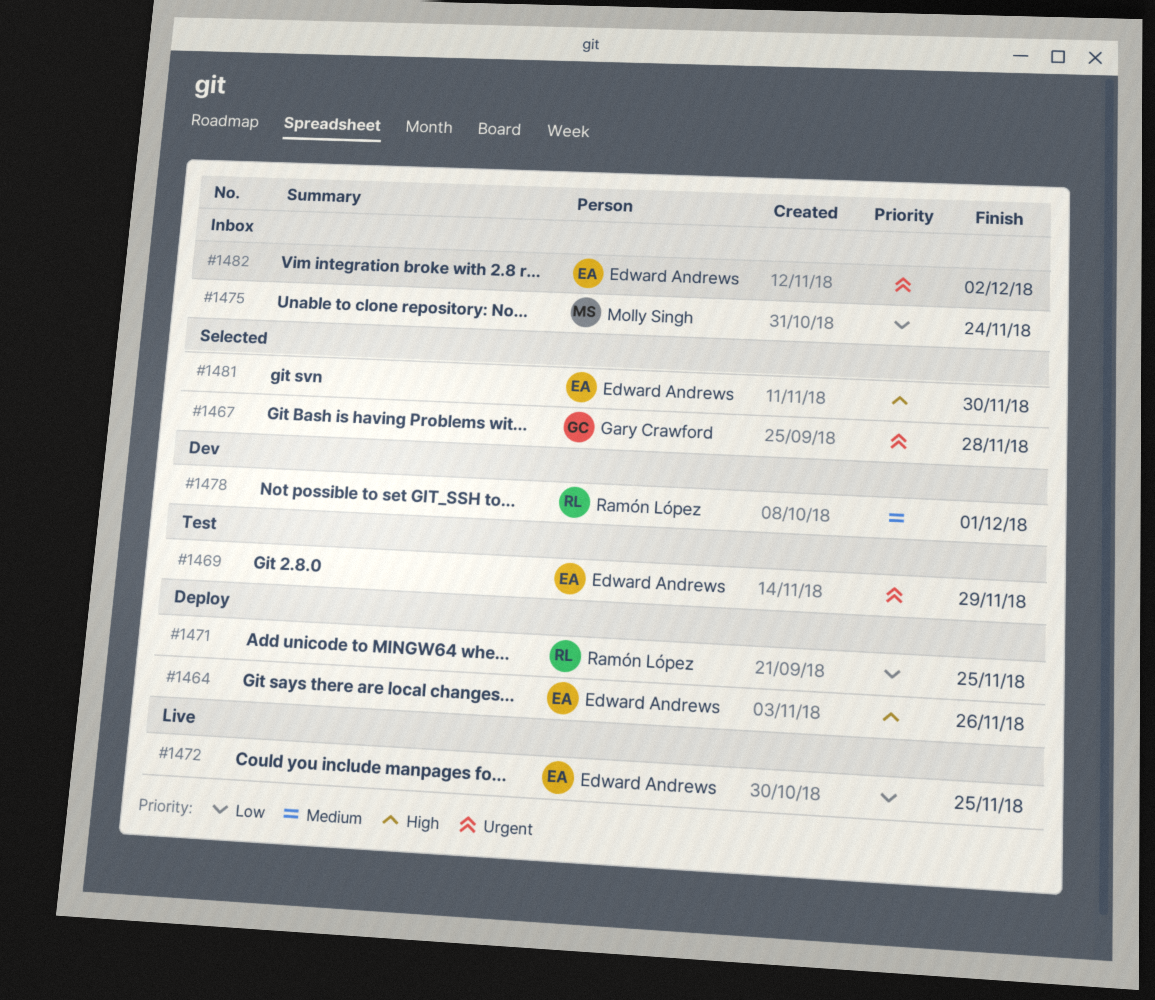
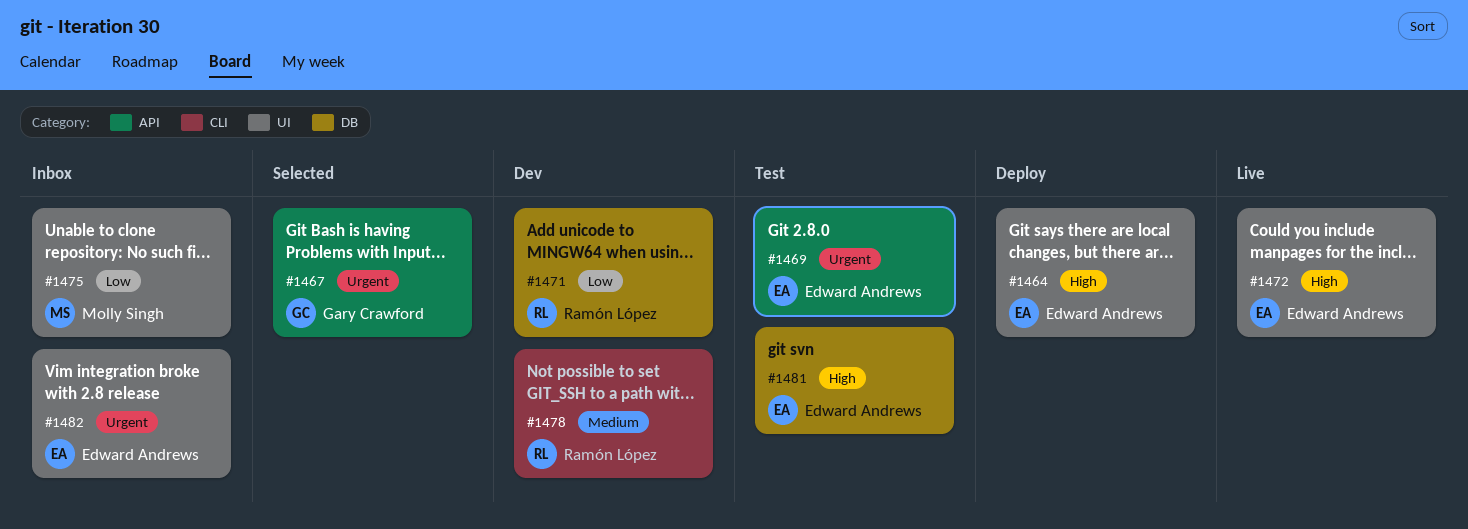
#1471, status: Deploy -> Dev
#1472, priority: Low -> High
#1481, status: Selected -> Test

